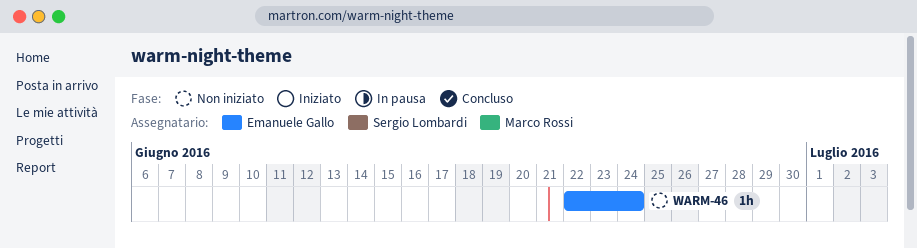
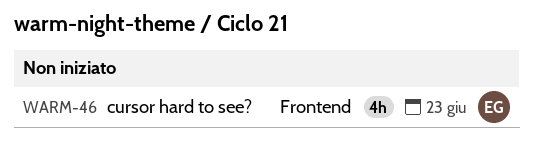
WARM-46, estimate: 1h -> 4h
WARM-46, due: Jun 24 -> Jun 23

